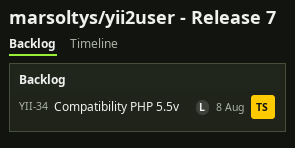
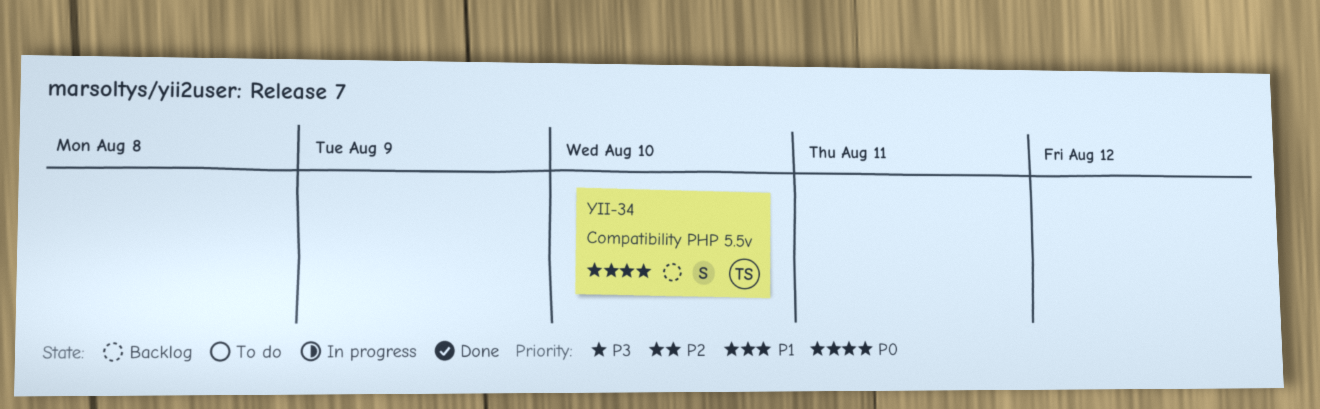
YII-34, estimate: L -> S
YII-34, due: Aug 8 -> Aug 10

